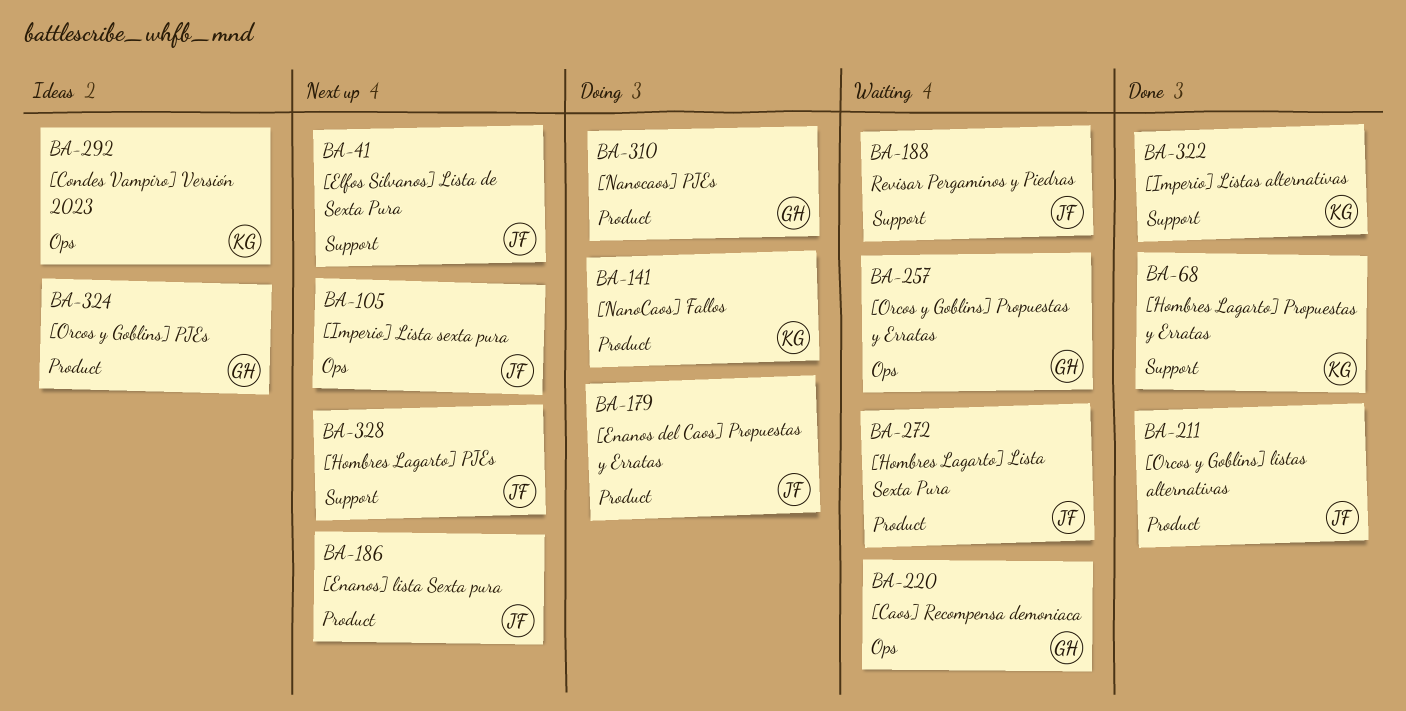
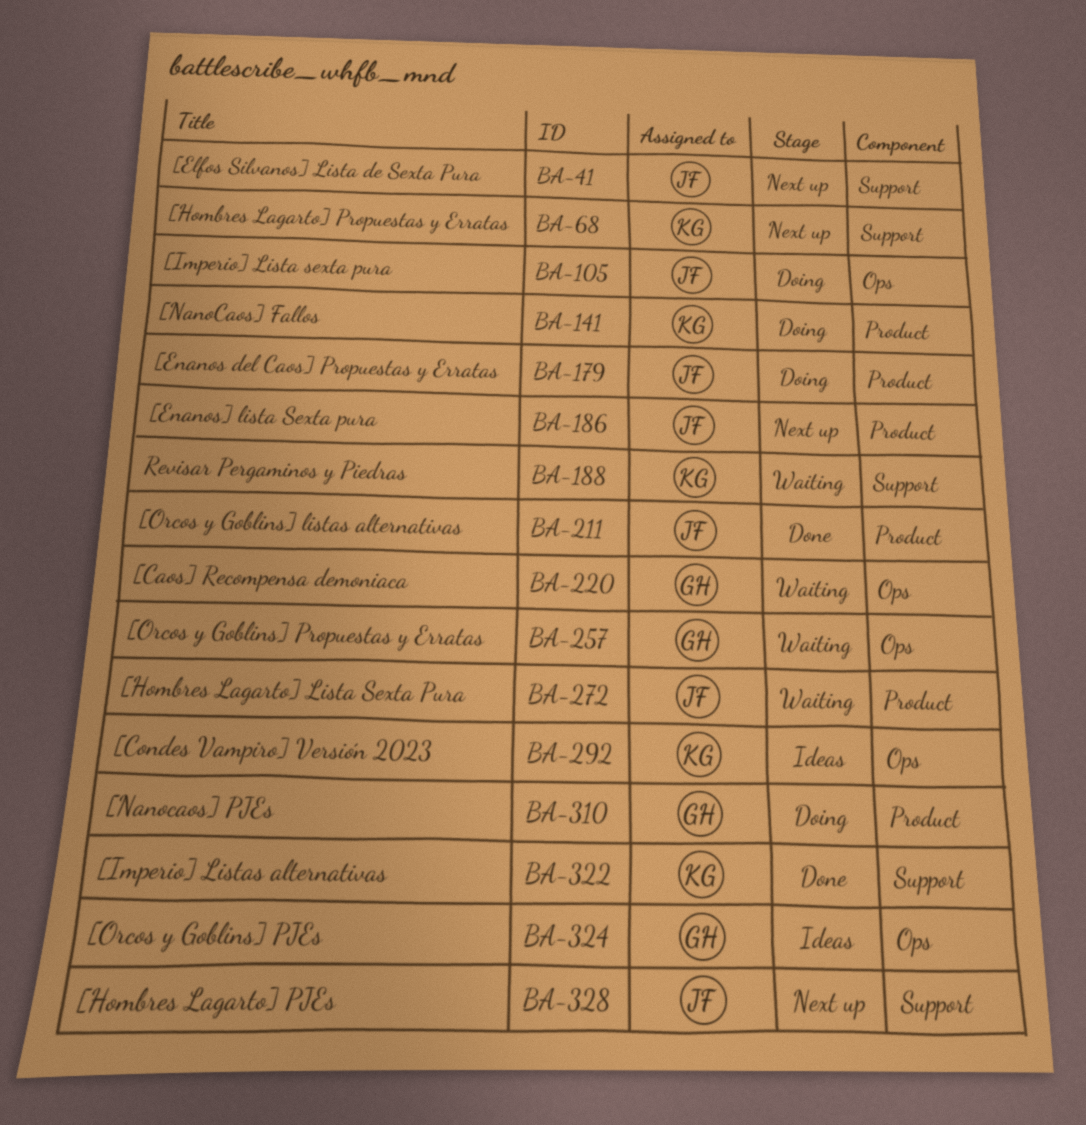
BA-68, status: Done -> Next up
BA-105, status: Next up -> Doing
BA-188, owner: JF -> KG
BA-324, label: Product -> Ops

